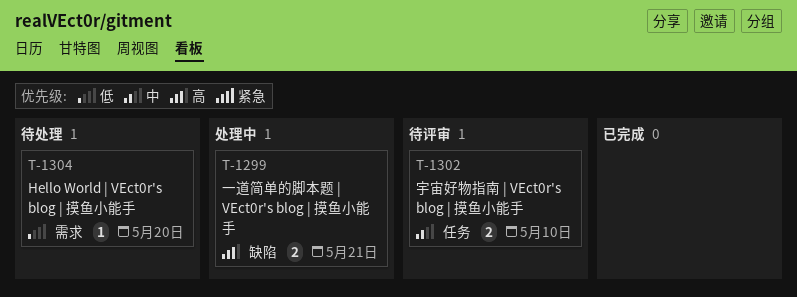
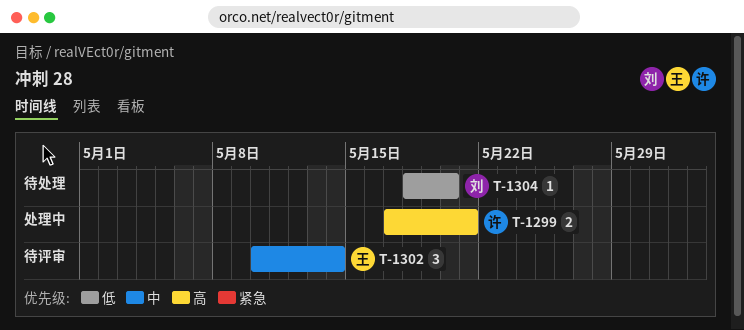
T-1302, estimate: 2 -> 3
T-1302, due: May 10 -> May 14

